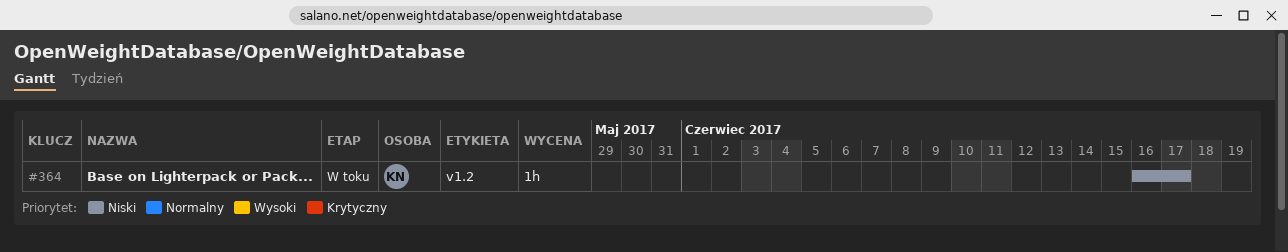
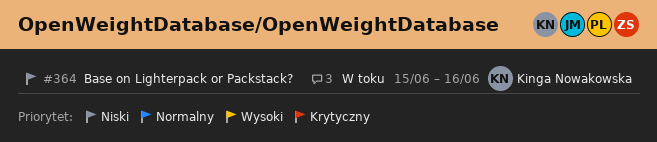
#364, start: Jun 16 -> Jun 15
#364, due: Jun 17 -> Jun 16

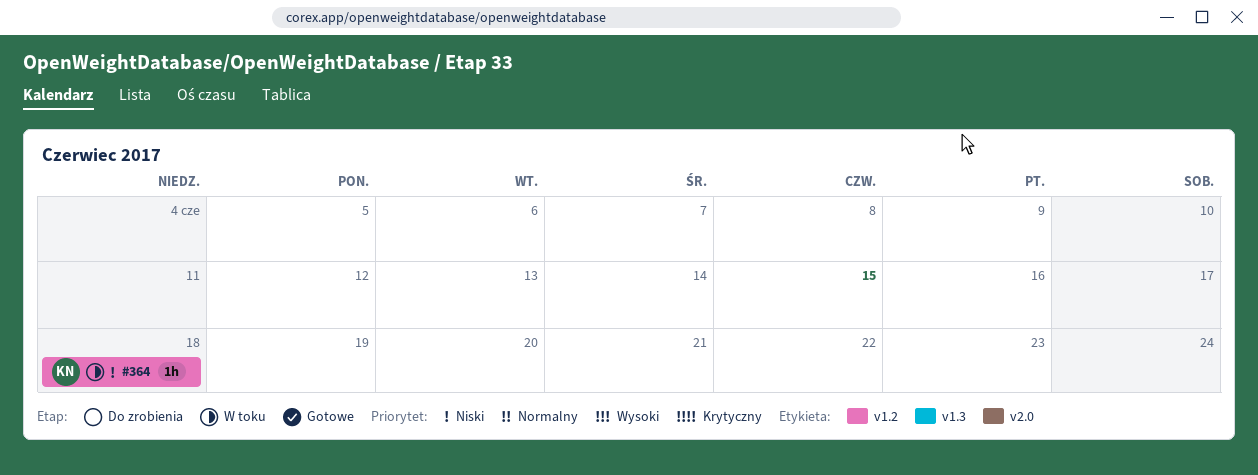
#364, start: Jun 15 -> Jun 18
#364, due: Jun 16 -> Jun 18

